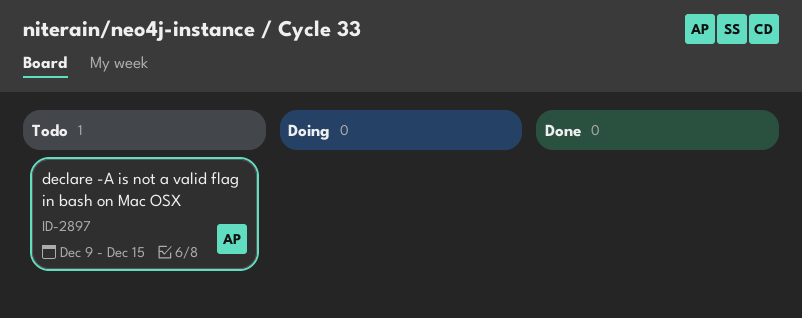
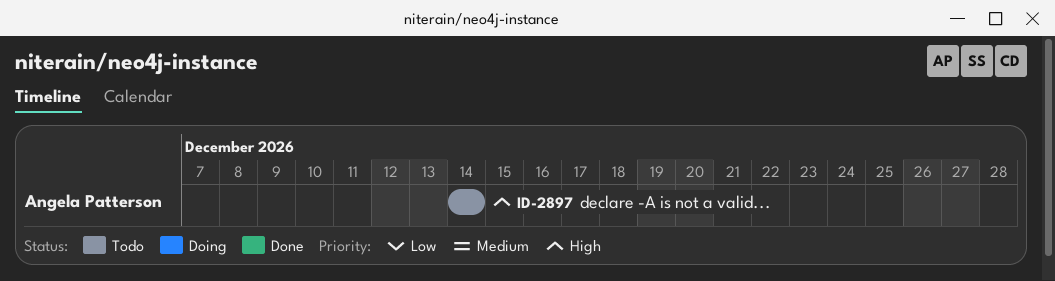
ID-2897, start: Dec 9 -> Dec 14
ID-2897, due: Dec 15 -> Dec 14

